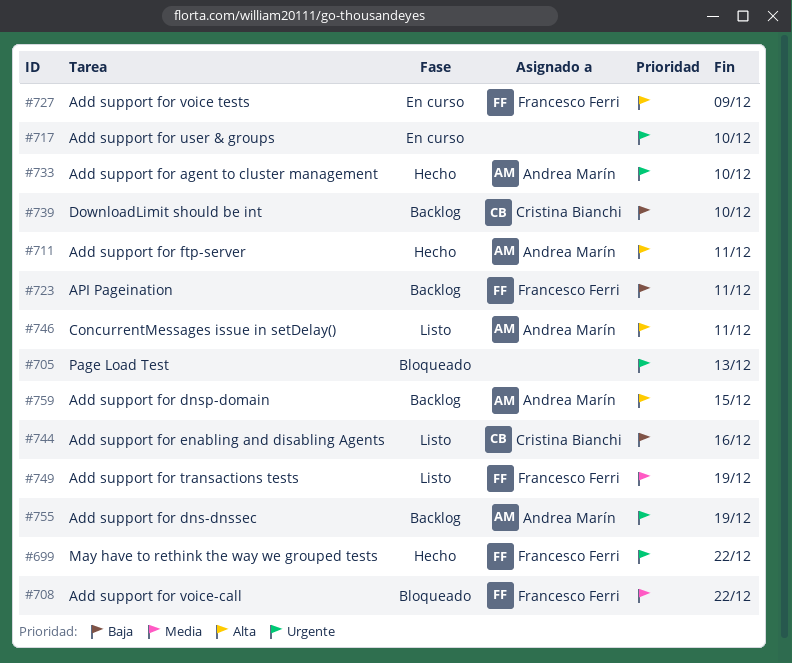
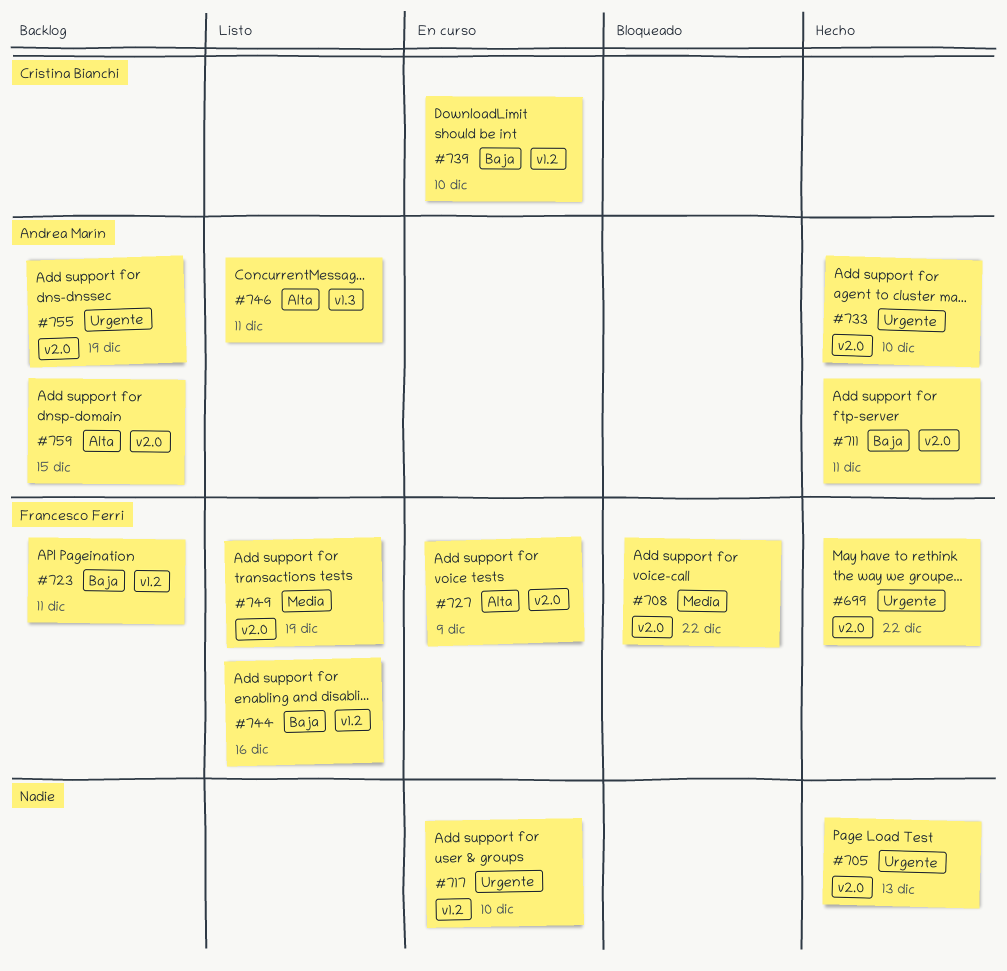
#705, status: Bloqueado -> Hecho
#711, priority: Alta -> Baja
#739, status: Backlog -> En curso
#744, owner: Cristina Bianchi -> Francesco Ferri

